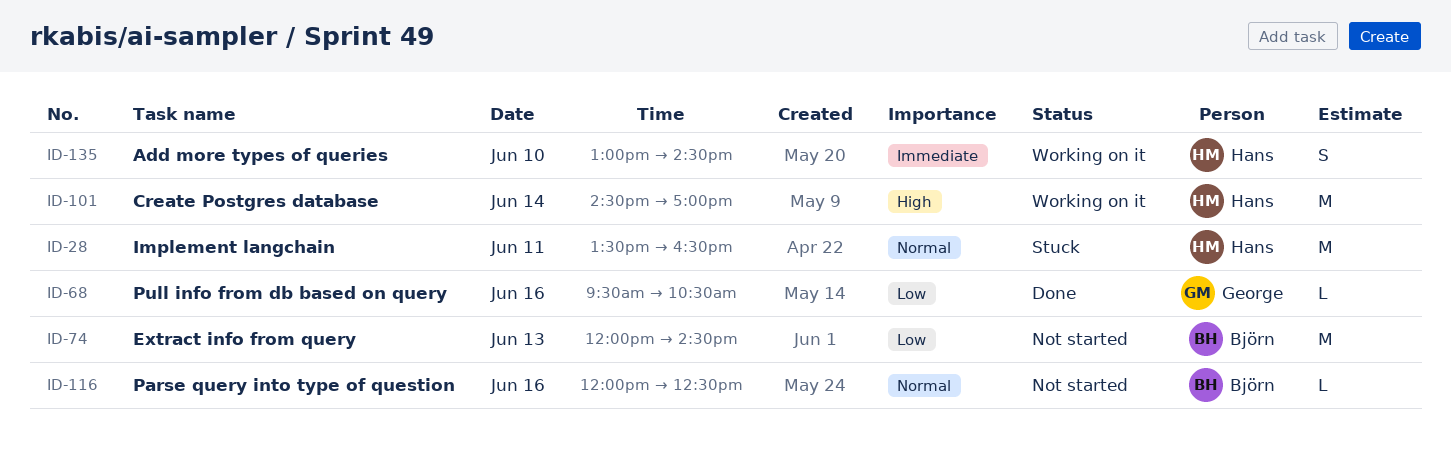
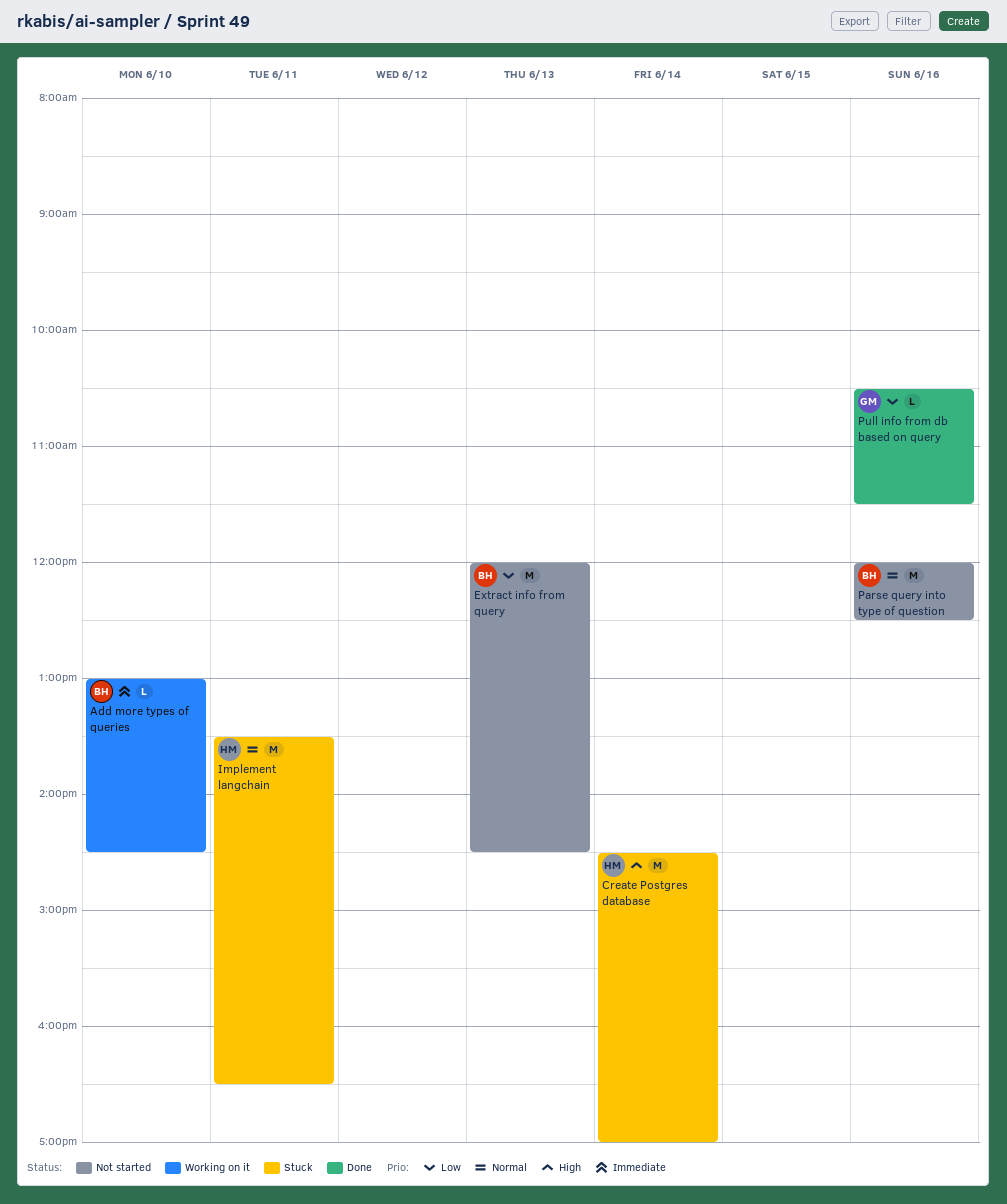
Add more types of queries, owner: Hans -> Björn
Add more types of queries, estimate: S -> L
Create Postgres database, status: Working on it -> Stuck
Parse query into type of question, estimate: L -> M
Pull info from db based on query, begins: 09:30 -> 10:30
Pull info from db based on query, ends: 10:30 -> 11:30

